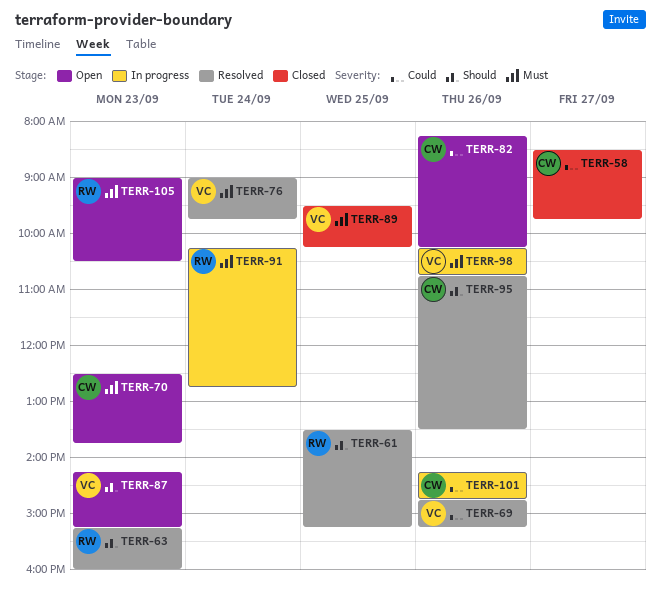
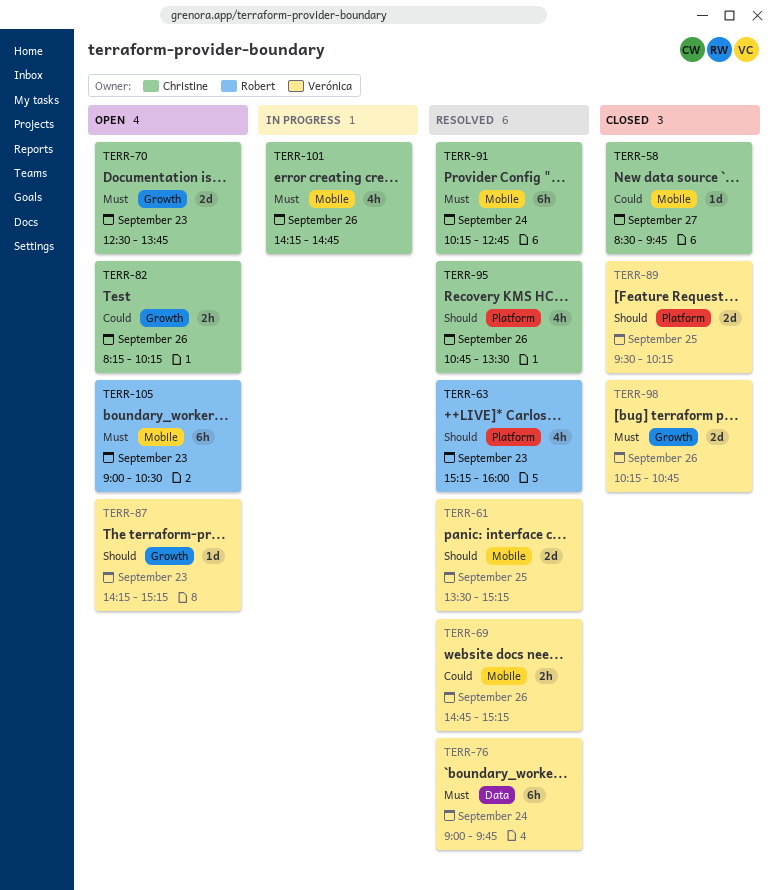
TERR-61, owner: Robert -> Verónica
TERR-89, priority: Must -> Should
TERR-91, status: In progress -> Resolved
TERR-91, owner: Robert -> Christine
TERR-98, status: In progress -> Closed
TERR-101, priority: Could -> Must

